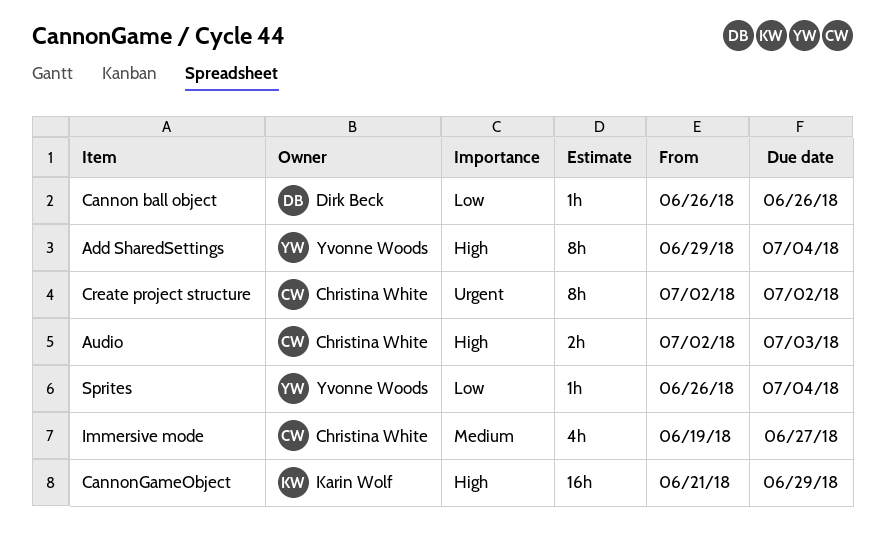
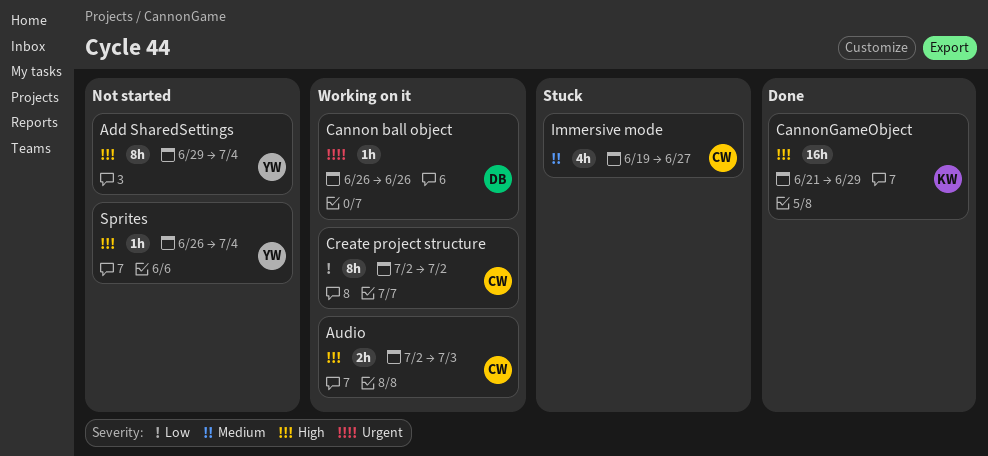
Cannon ball object, priority: Low -> Urgent
Create project structure, priority: Urgent -> Low
Sprites, priority: Low -> High

